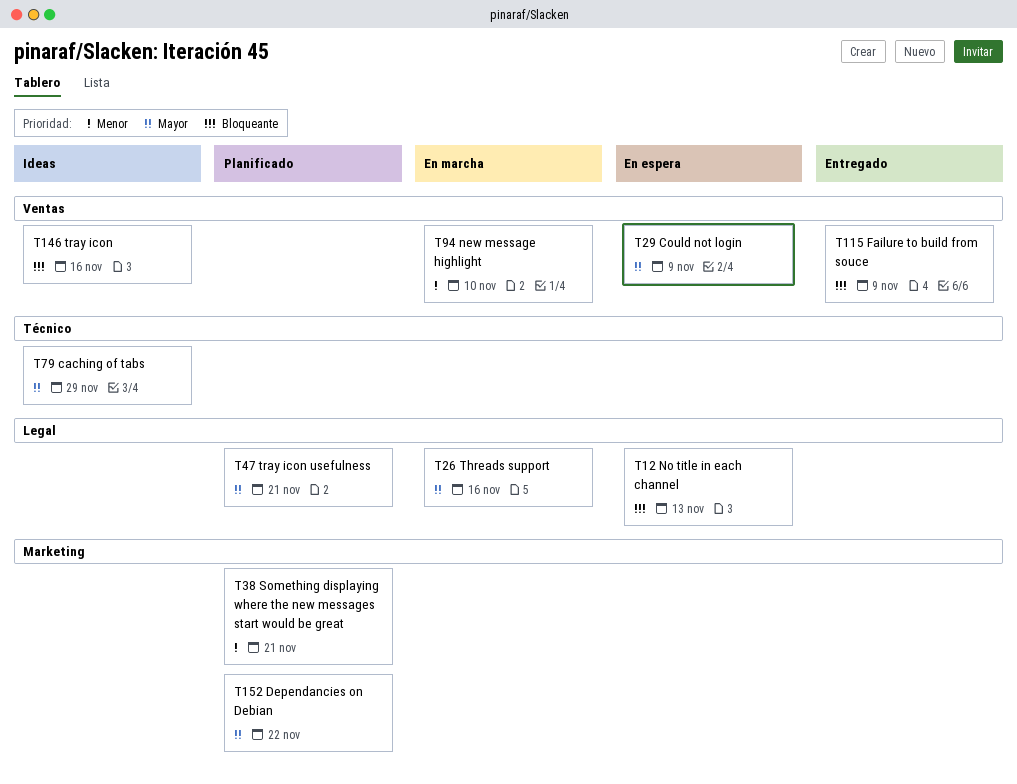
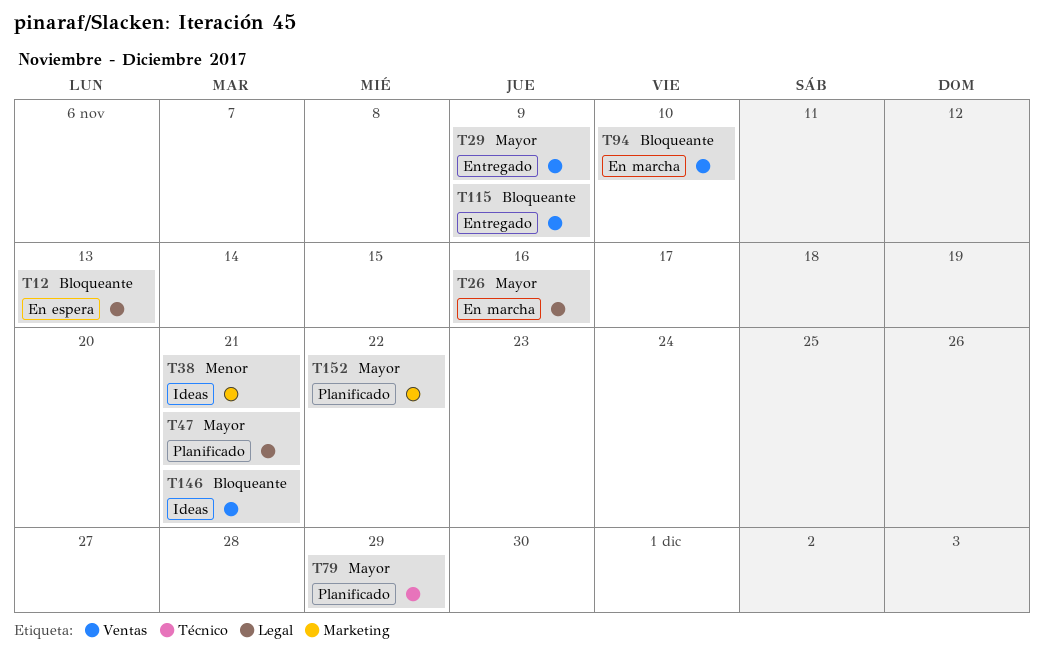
T29, status: En espera -> Entregado
T38, status: Planificado -> Ideas
T79, status: Ideas -> Planificado
T94, priority: Menor -> Bloqueante
T146, due: Nov 16 -> Nov 21

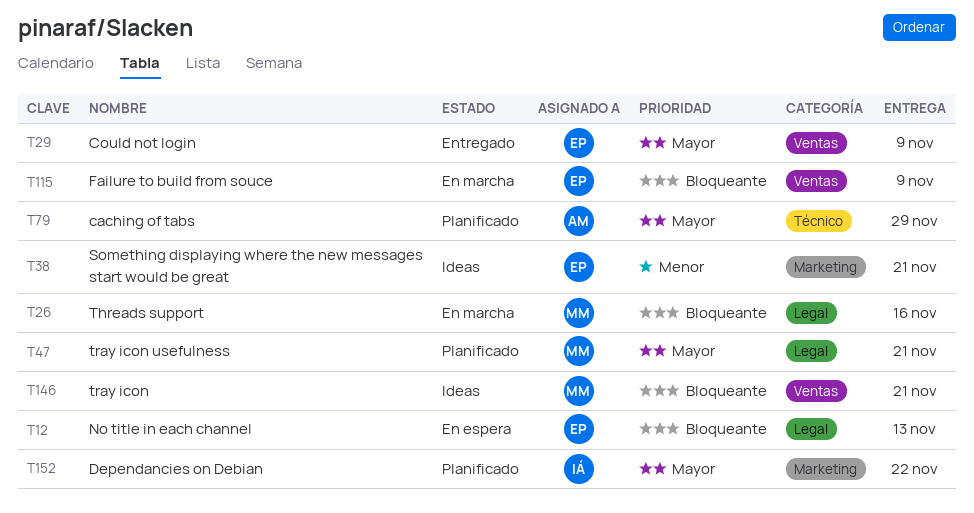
T26, priority: Mayor -> Bloqueante
T94: present -> none
T115, status: Entregado -> En marcha

